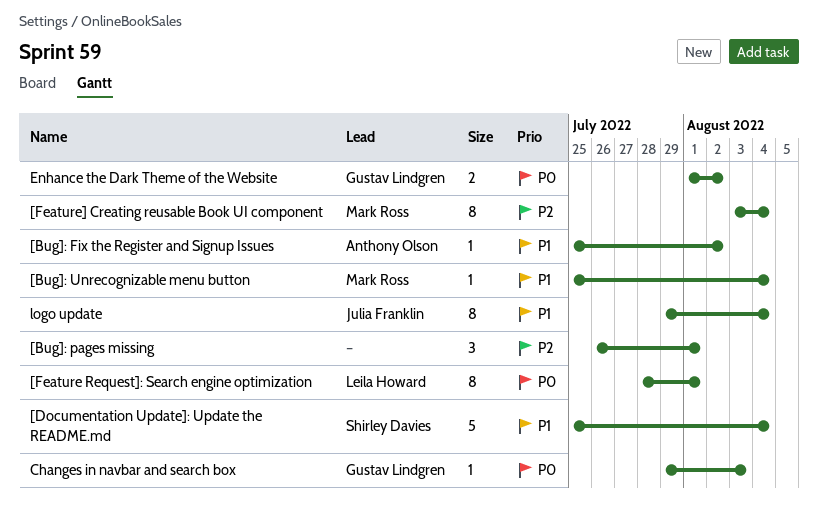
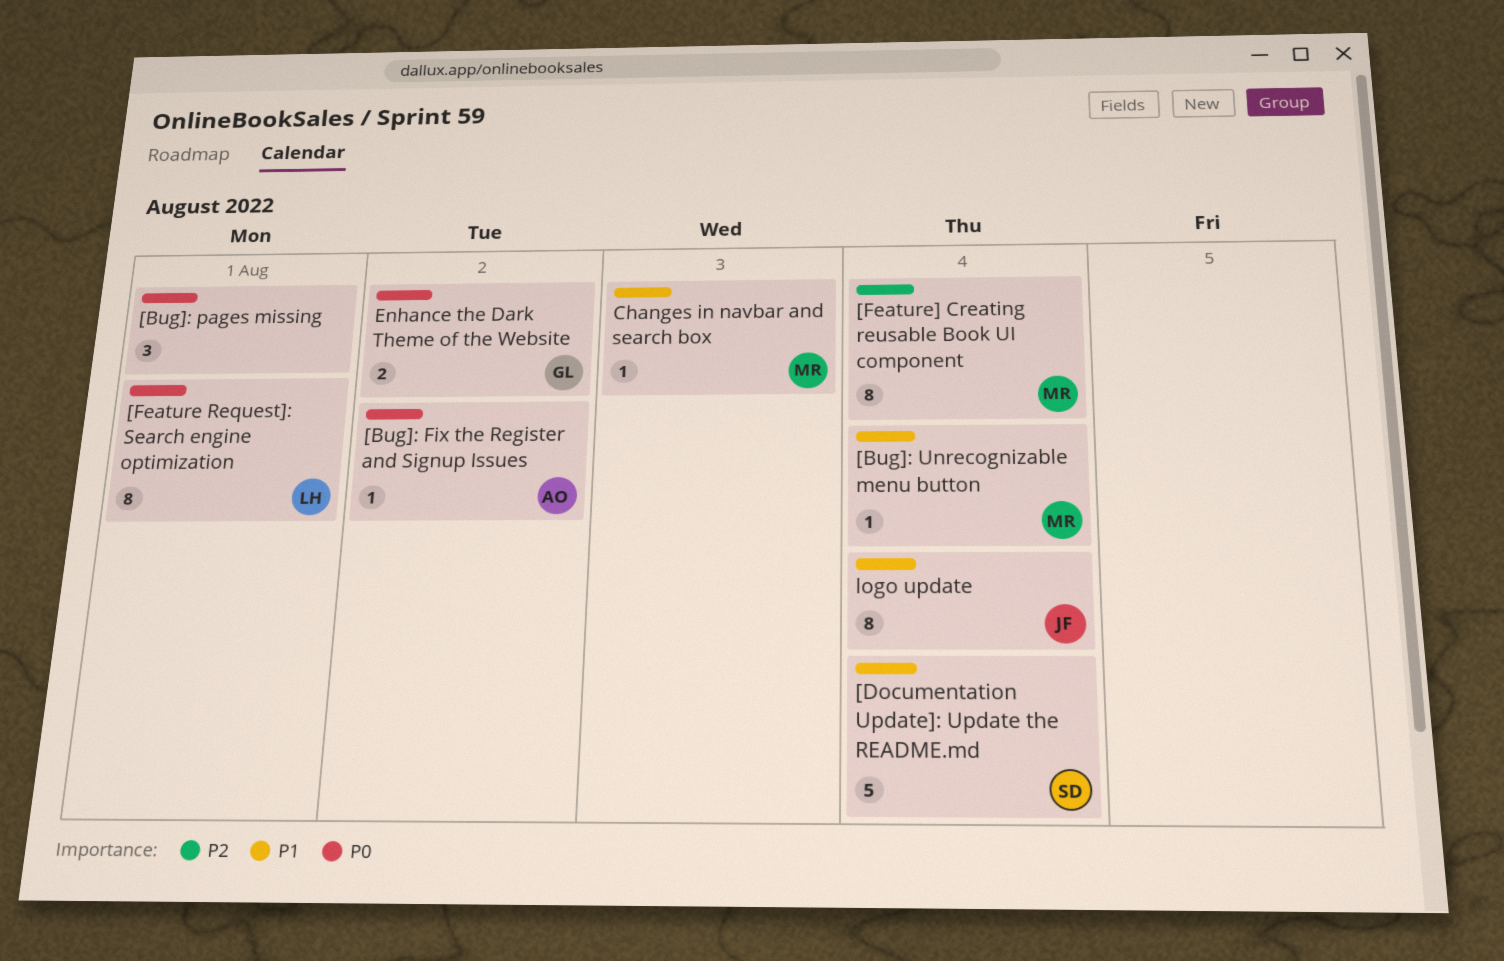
[Bug]: Fix the Register and Signup Issues, priority: P1 -> P0
[Bug]: pages missing, priority: P2 -> P0
Changes in navbar and search box, owner: Gustav Lindgren -> Mark Ross
Changes in navbar and search box, priority: P0 -> P1

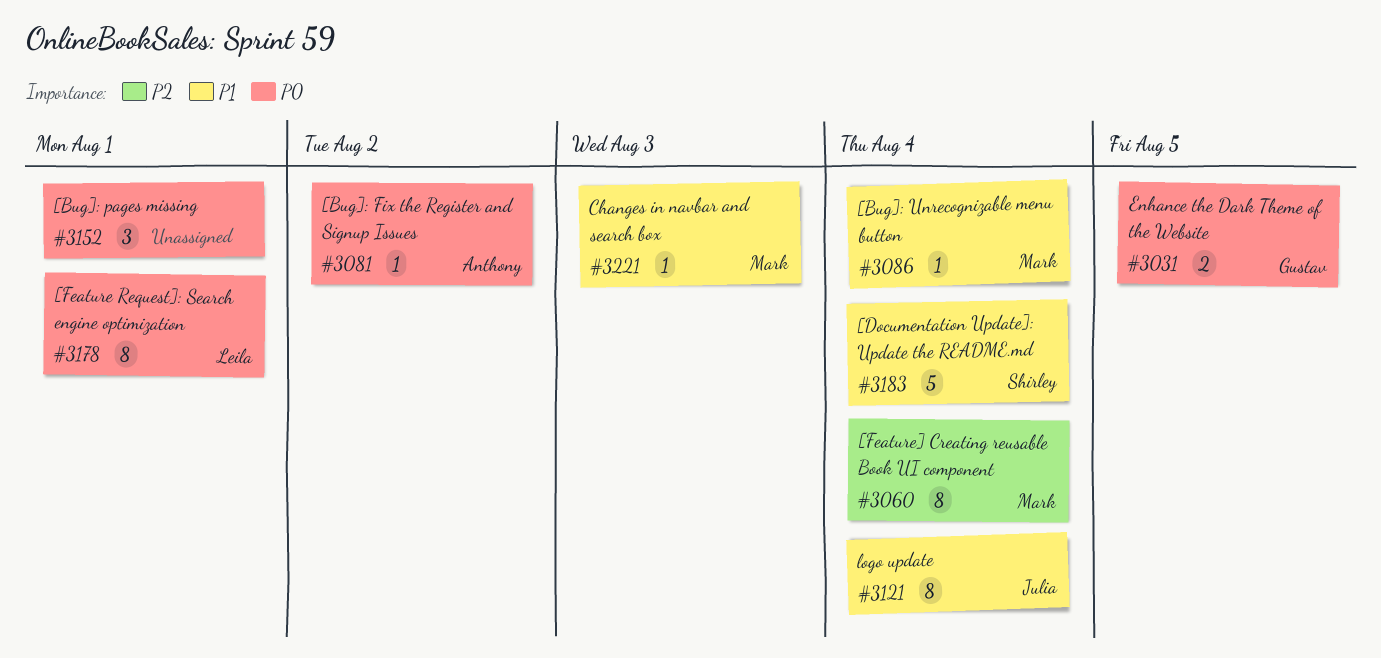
Enhance the Dark Theme of the Website, due: Aug 2 -> Aug 5

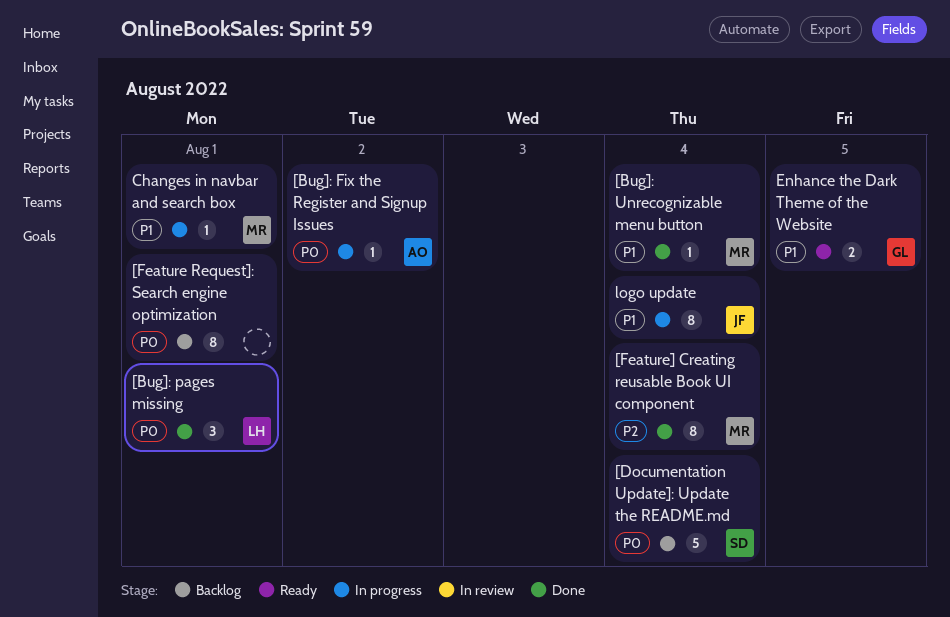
[Bug]: pages missing, owner: none -> Leila
[Documentation Update]: Update the README.md, priority: P1 -> P0
[Feature Request]: Search engine optimization, owner: Leila -> none
Changes in navbar and search box, due: Aug 3 -> Aug 1
Enhance the Dark Theme of the Website, priority: P0 -> P1

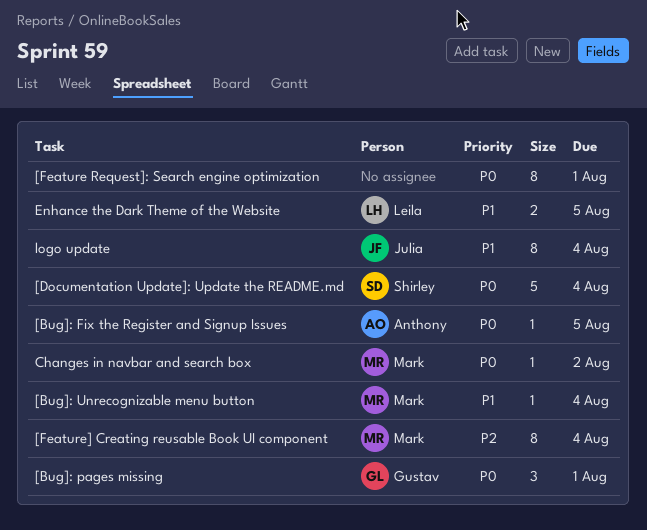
[Bug]: Fix the Register and Signup Issues, due: Aug 2 -> Aug 5
[Bug]: pages missing, owner: Leila -> Gustav
Changes in navbar and search box, priority: P1 -> P0
Changes in navbar and search box, due: Aug 1 -> Aug 2
Enhance the Dark Theme of the Website, owner: Gustav -> Leila

